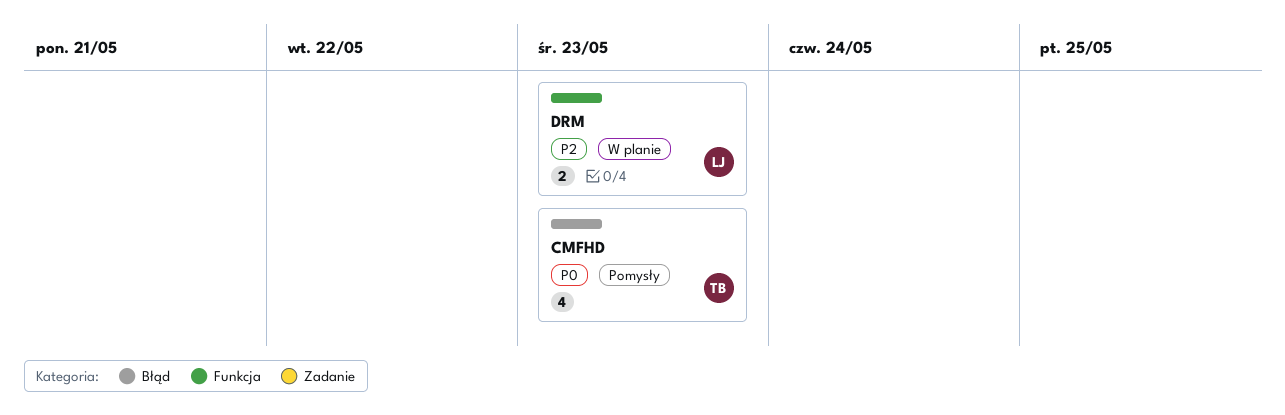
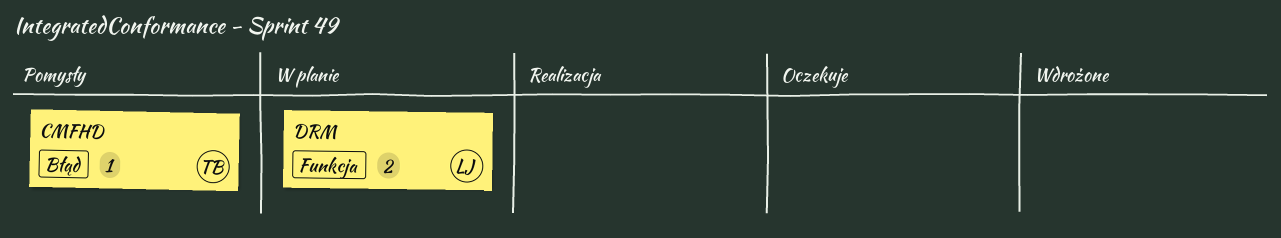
CMFHD, estimate: 4 -> 1

